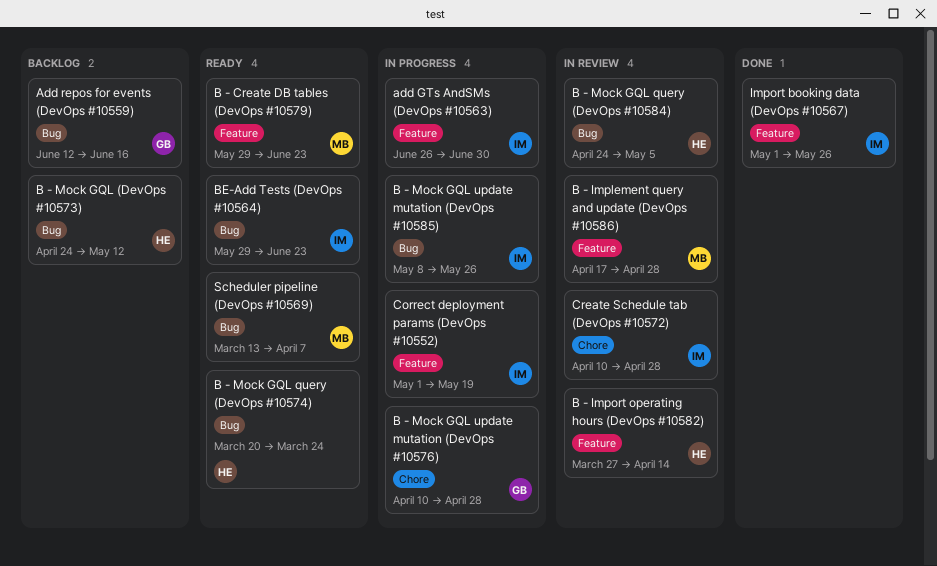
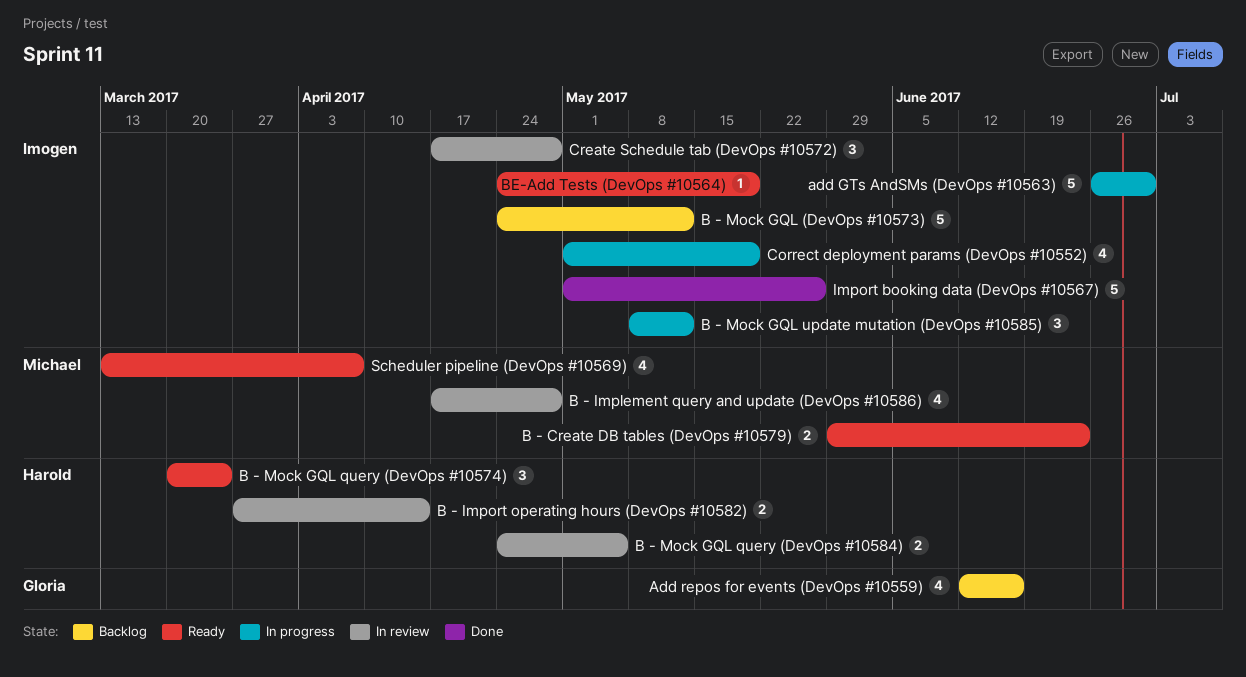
B - Mock GQL (DevOps #10573), owner: Harold -> Imogen
B - Mock GQL update mutation (DevOps #10576): present -> none
B - Mock GQL update mutation (DevOps #10585), due: May 26 -> May 12
BE-Add Tests (DevOps #10564), start: May 29 -> Apr 24
BE-Add Tests (DevOps #10564), due: Jun 23 -> May 19
Create Schedule tab (DevOps #10572), start: Apr 10 -> Apr 17

